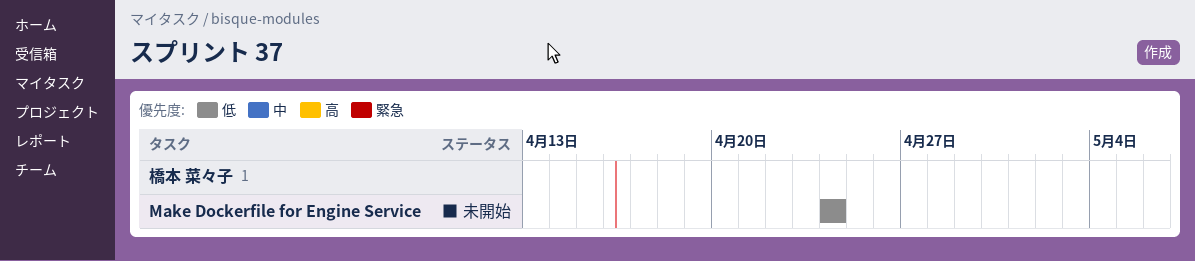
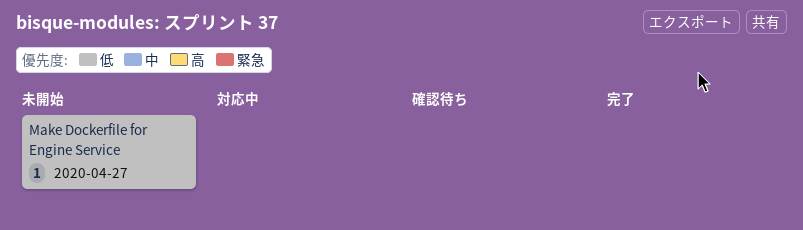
Make Dockerfile for Engine Service, due: Apr 24 -> Apr 27

